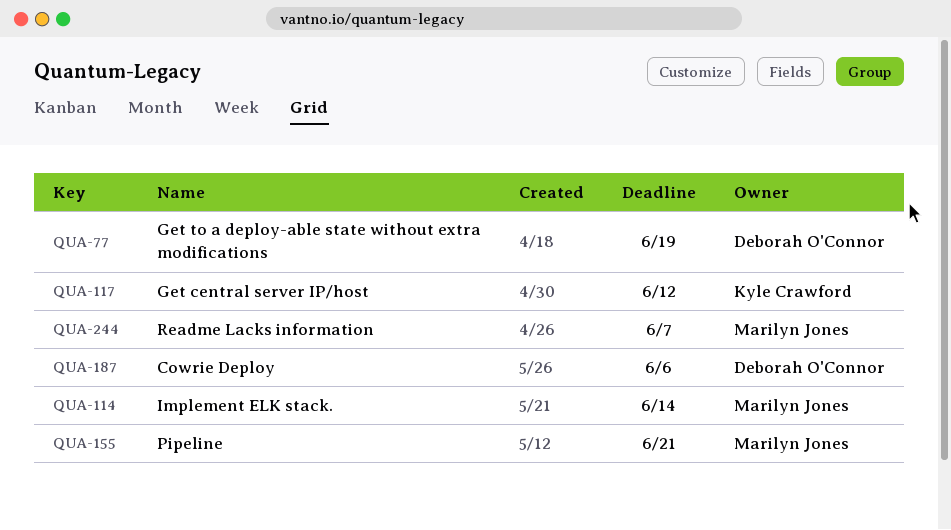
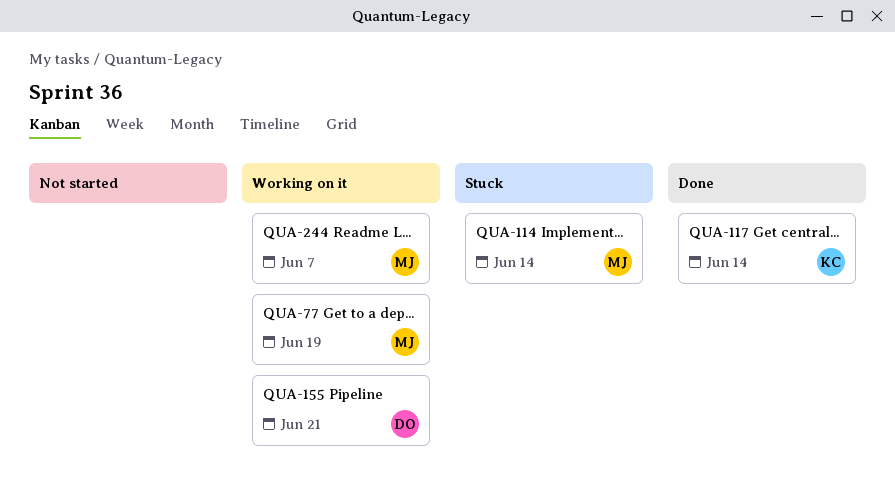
QUA-77, owner: Deborah O'Connor -> Marilyn Jones
QUA-117, due: Jun 12 -> Jun 14
QUA-155, owner: Marilyn Jones -> Deborah O'Connor
QUA-187: present -> none

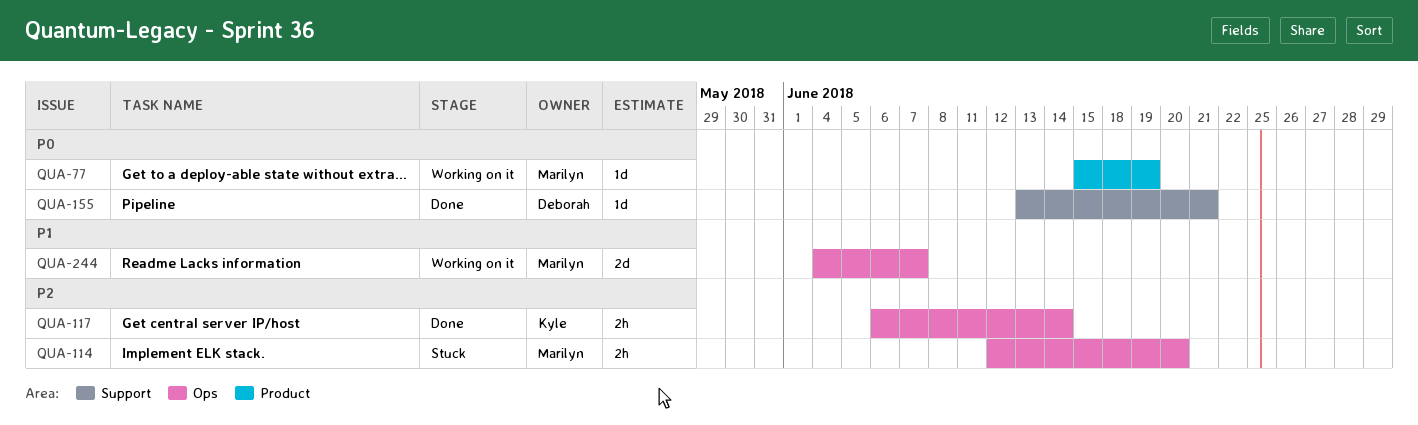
QUA-114, due: Jun 14 -> Jun 20
QUA-155, status: Working on it -> Done

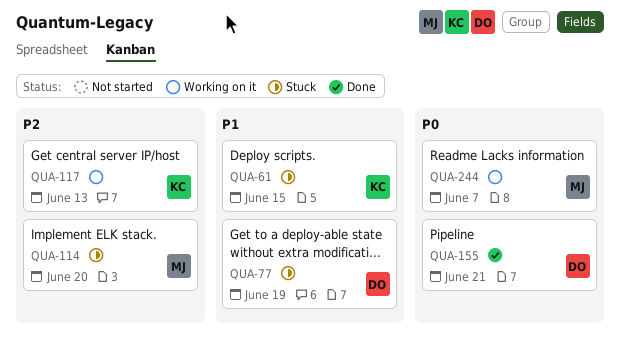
QUA-61: none -> present
QUA-77, status: Working on it -> Stuck
QUA-77, owner: Marilyn -> Deborah
QUA-77, priority: P0 -> P1
QUA-117, status: Done -> Working on it
QUA-117, due: Jun 14 -> Jun 13
QUA-244, priority: P1 -> P0

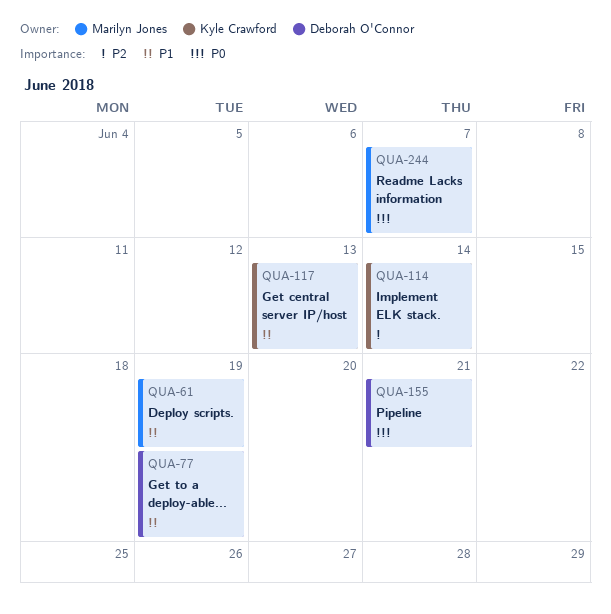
QUA-61, owner: Kyle Crawford -> Marilyn Jones
QUA-61, due: Jun 15 -> Jun 19
QUA-114, owner: Marilyn Jones -> Kyle Crawford
QUA-114, due: Jun 20 -> Jun 14
QUA-117, priority: P2 -> P1

